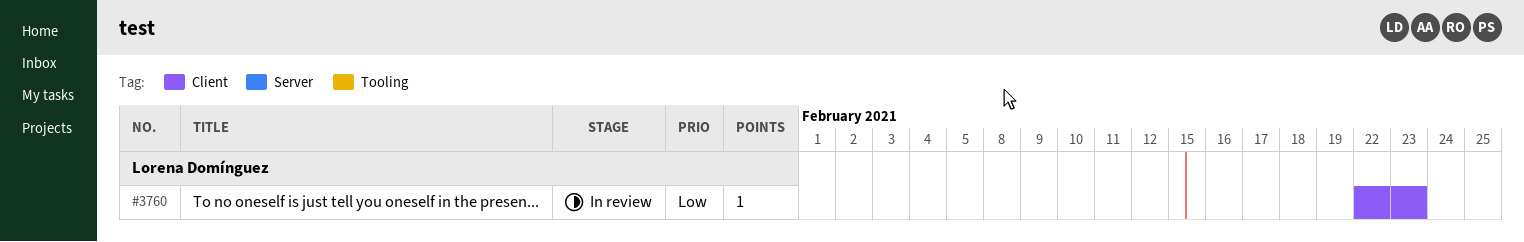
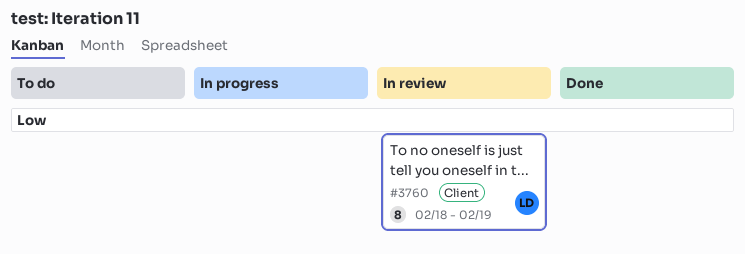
#3760, estimate: 1 -> 8
#3760, start: Feb 22 -> Feb 18
#3760, due: Feb 23 -> Feb 19

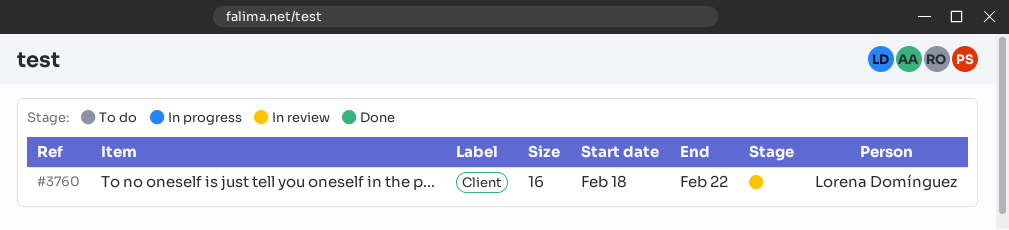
#3760, estimate: 8 -> 16
#3760, due: Feb 19 -> Feb 22

